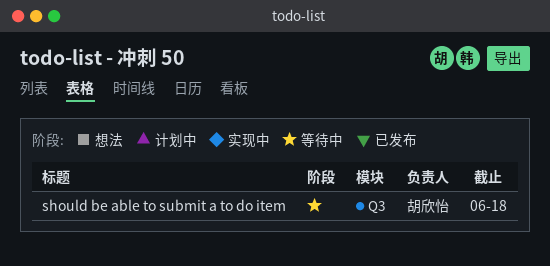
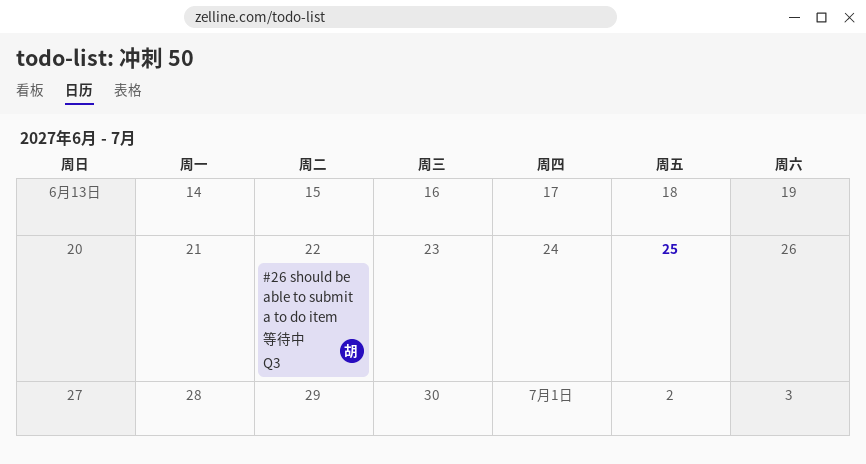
should be able to submit a to do item, due: Jun 18 -> Jun 22

